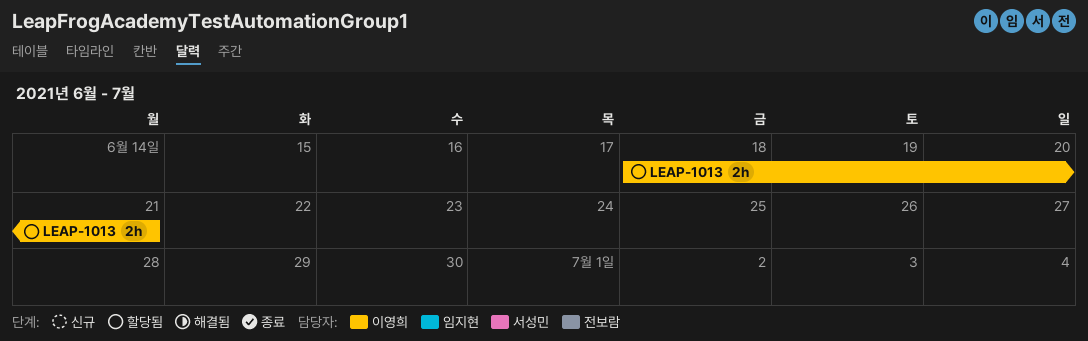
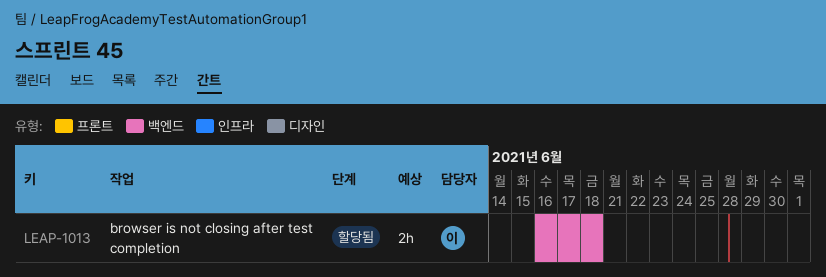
LEAP-1013, start: Jun 18 -> Jun 16
LEAP-1013, due: Jun 21 -> Jun 18

